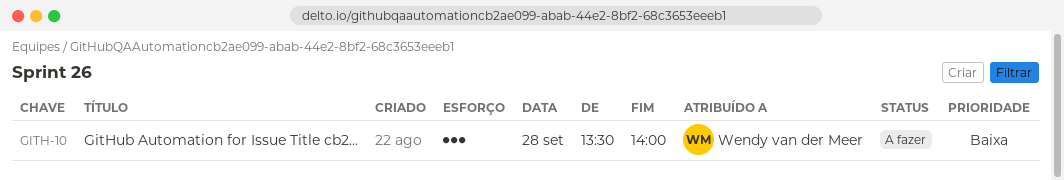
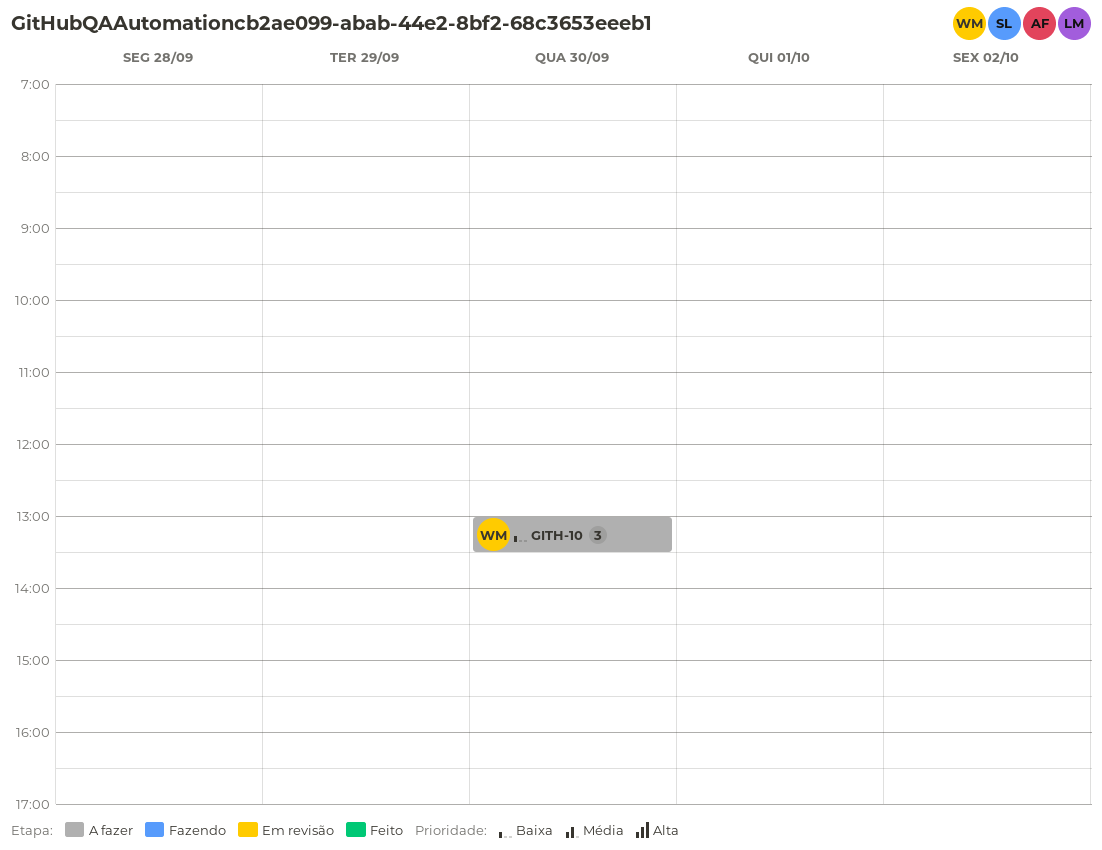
GITH-10, day: Sep 28 -> Sep 30
GITH-10, begins: 13:30 -> 13:00
GITH-10, ends: 14:00 -> 13:30

